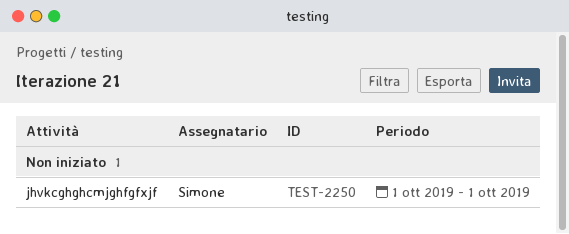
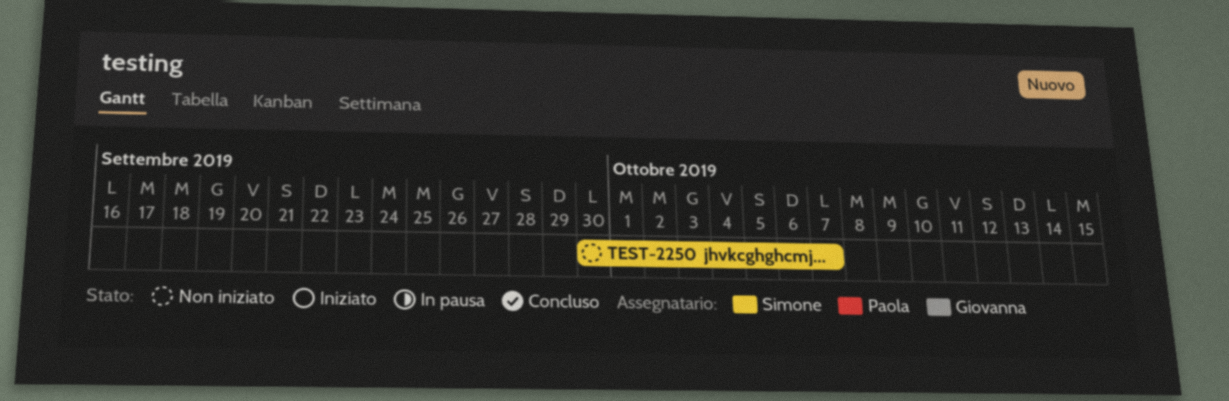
TEST-2250, start: Oct 1 -> Sep 30
TEST-2250, due: Oct 1 -> Oct 7

